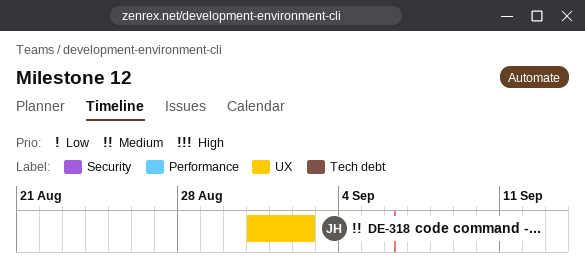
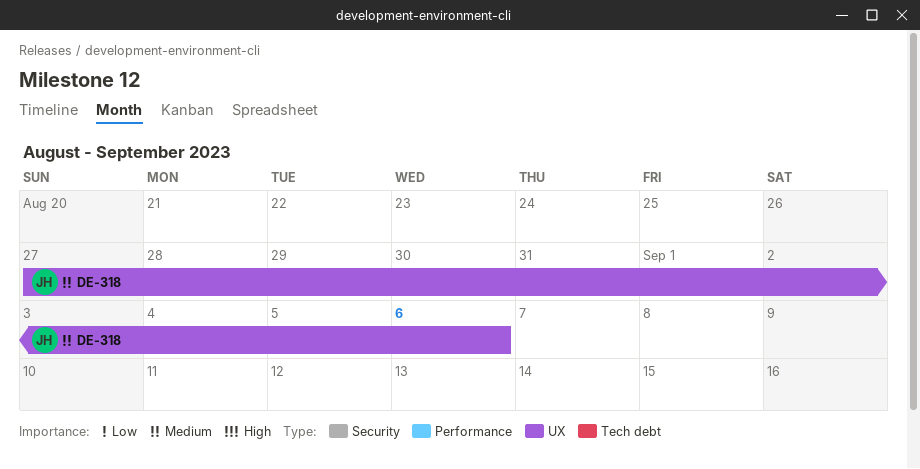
DE-318, start: Aug 31 -> Aug 27
DE-318, due: Sep 2 -> Sep 6

